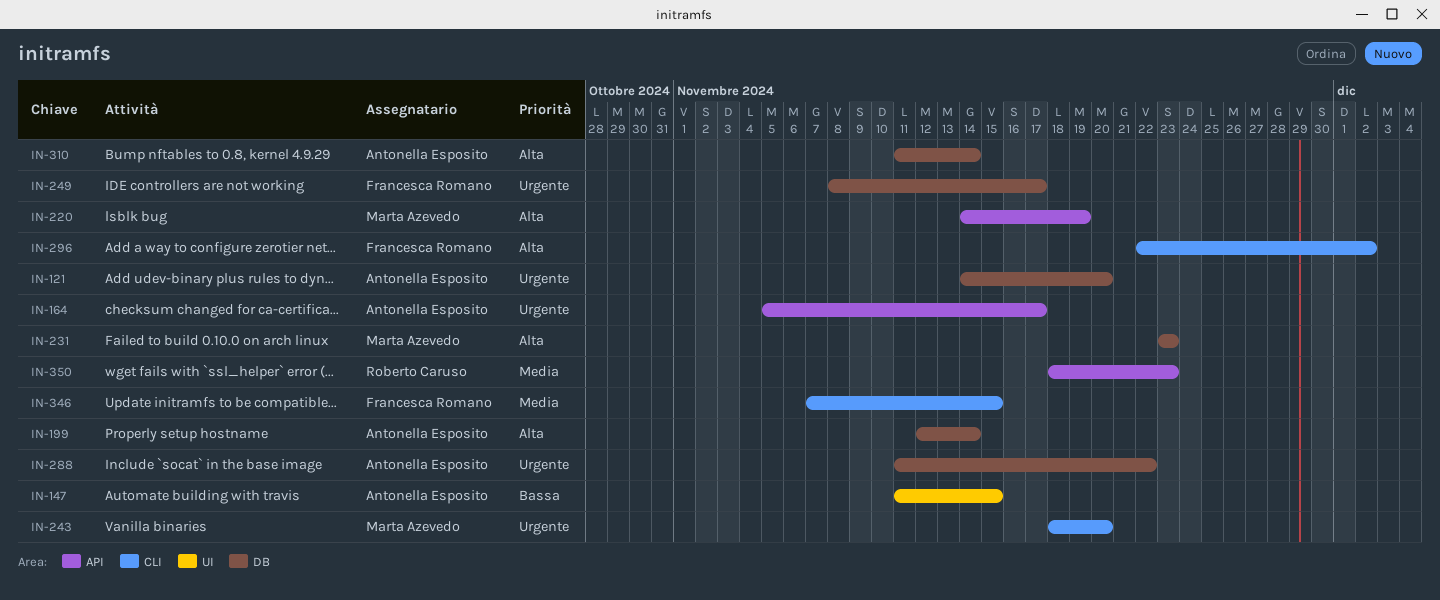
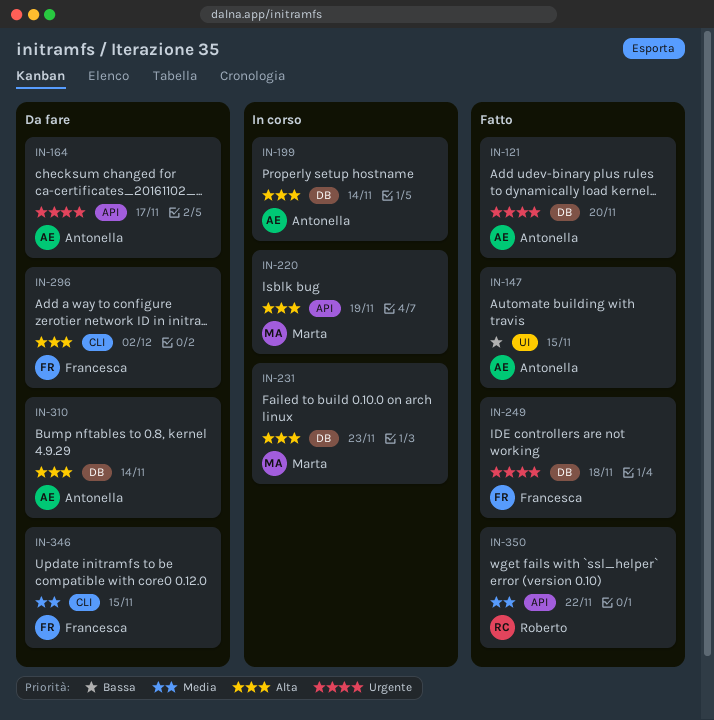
IN-243: present -> none
IN-249, due: Nov 17 -> Nov 18
IN-288: present -> none
IN-350, due: Nov 23 -> Nov 22

